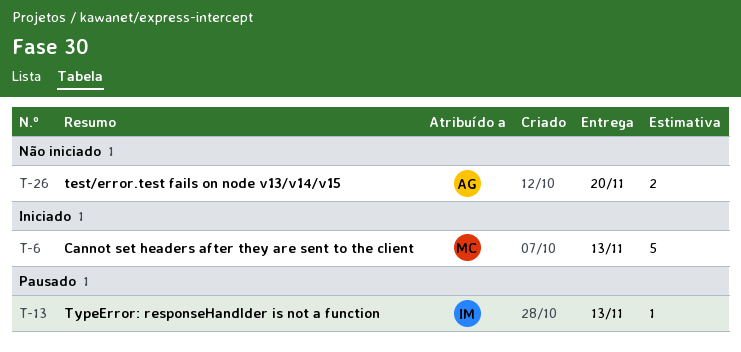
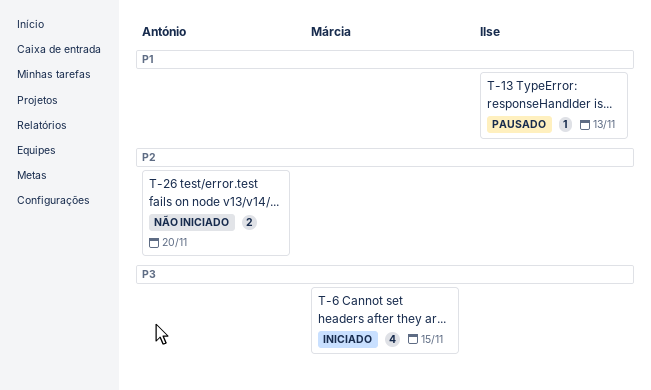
T-6, estimate: 5 -> 4
T-6, due: Nov 13 -> Nov 15

